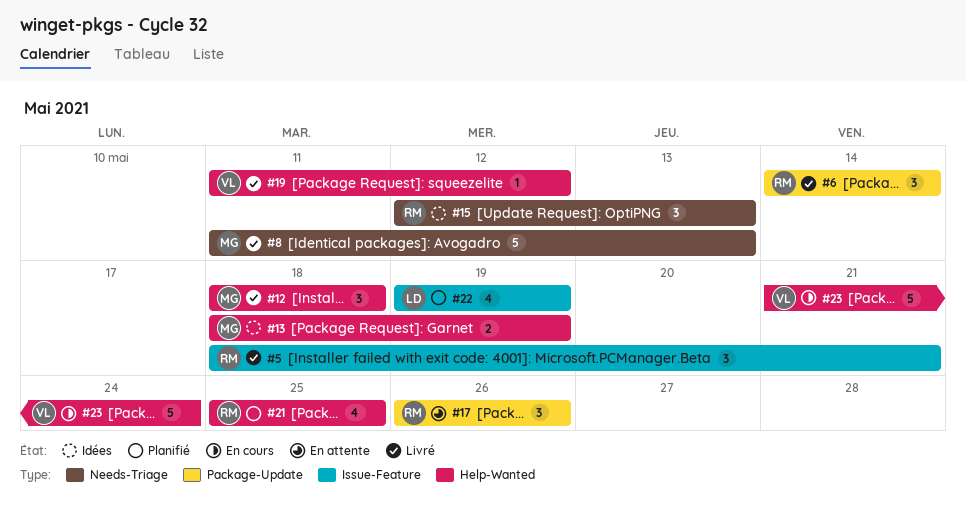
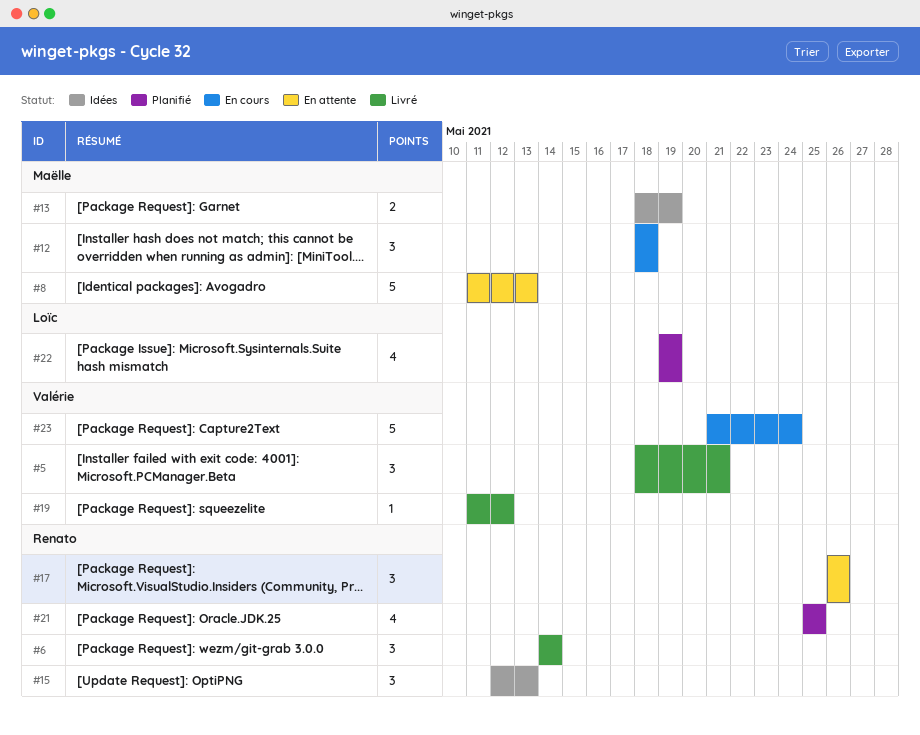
#5, owner: Renato -> Valérie
#8, status: Livré -> En attente
#12, status: Livré -> En cours

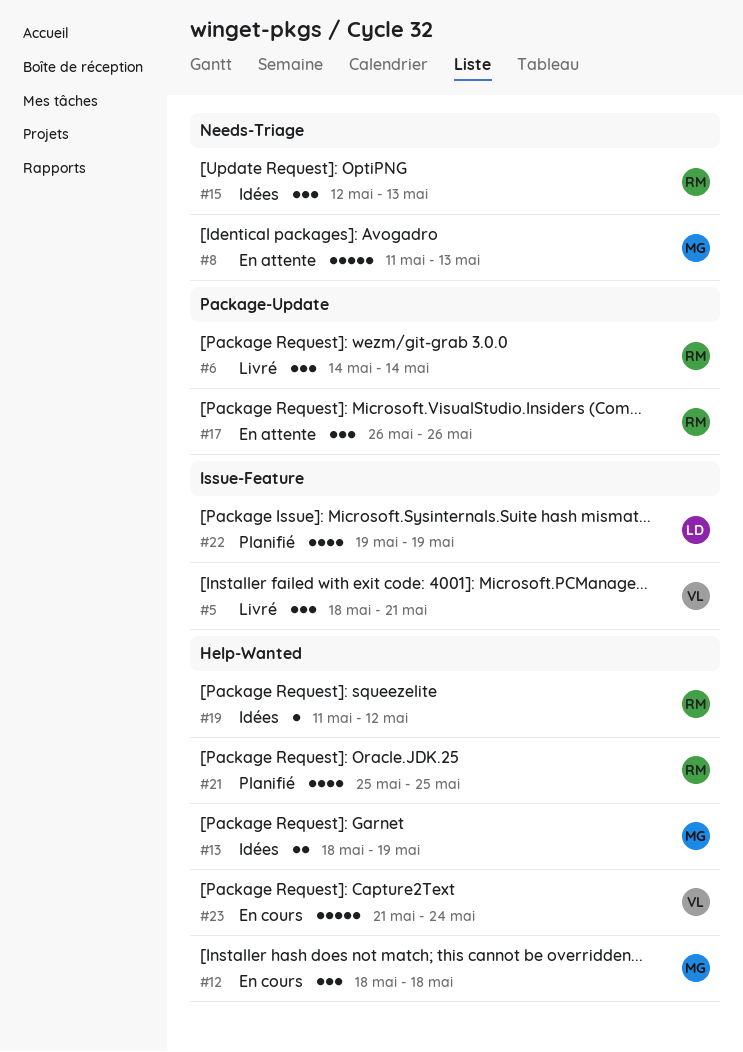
#19, status: Livré -> Idées
#19, owner: Valérie -> Renato

